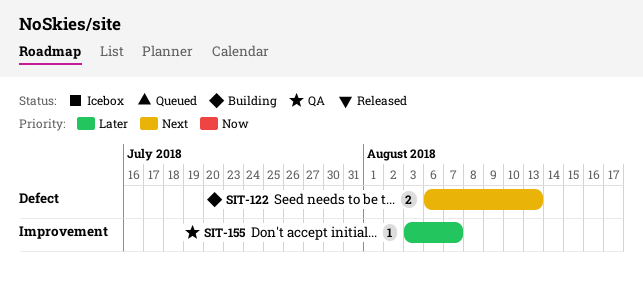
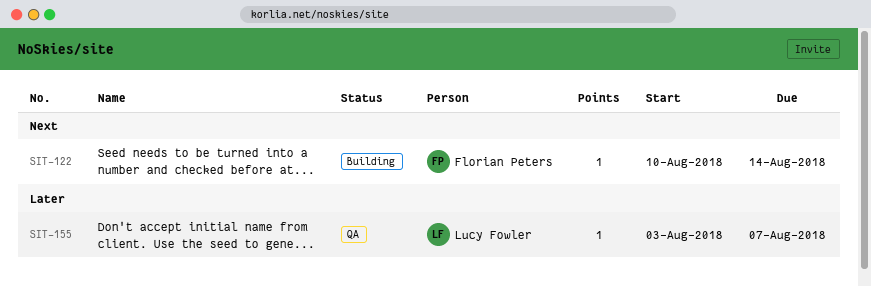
SIT-122, estimate: 2 -> 1
SIT-122, start: Aug 6 -> Aug 10
SIT-122, due: Aug 13 -> Aug 14

